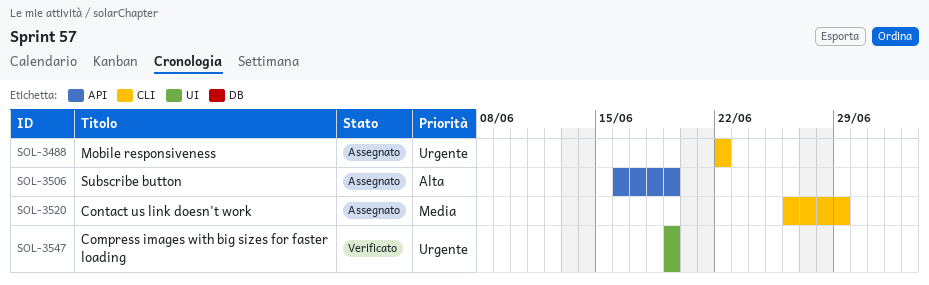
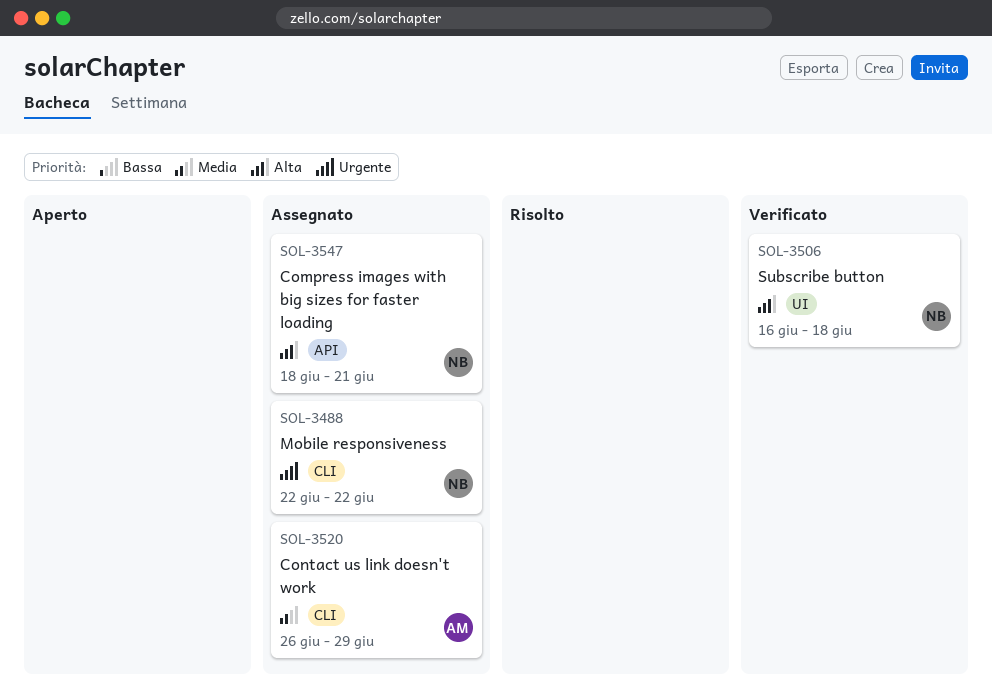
SOL-3506, status: Assegnato -> Verificato
SOL-3506, label: API -> UI
SOL-3506, due: Jun 19 -> Jun 18
SOL-3547, status: Verificato -> Assegnato
SOL-3547, priority: Urgente -> Alta
SOL-3547, label: UI -> API
SOL-3547, start: Jun 19 -> Jun 18
SOL-3547, due: Jun 19 -> Jun 21

